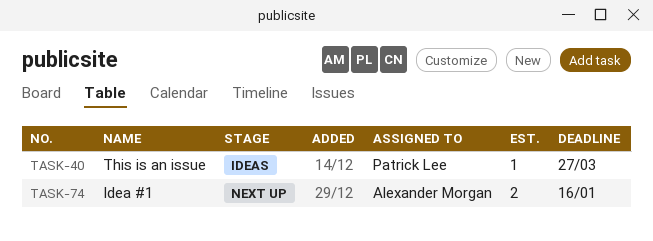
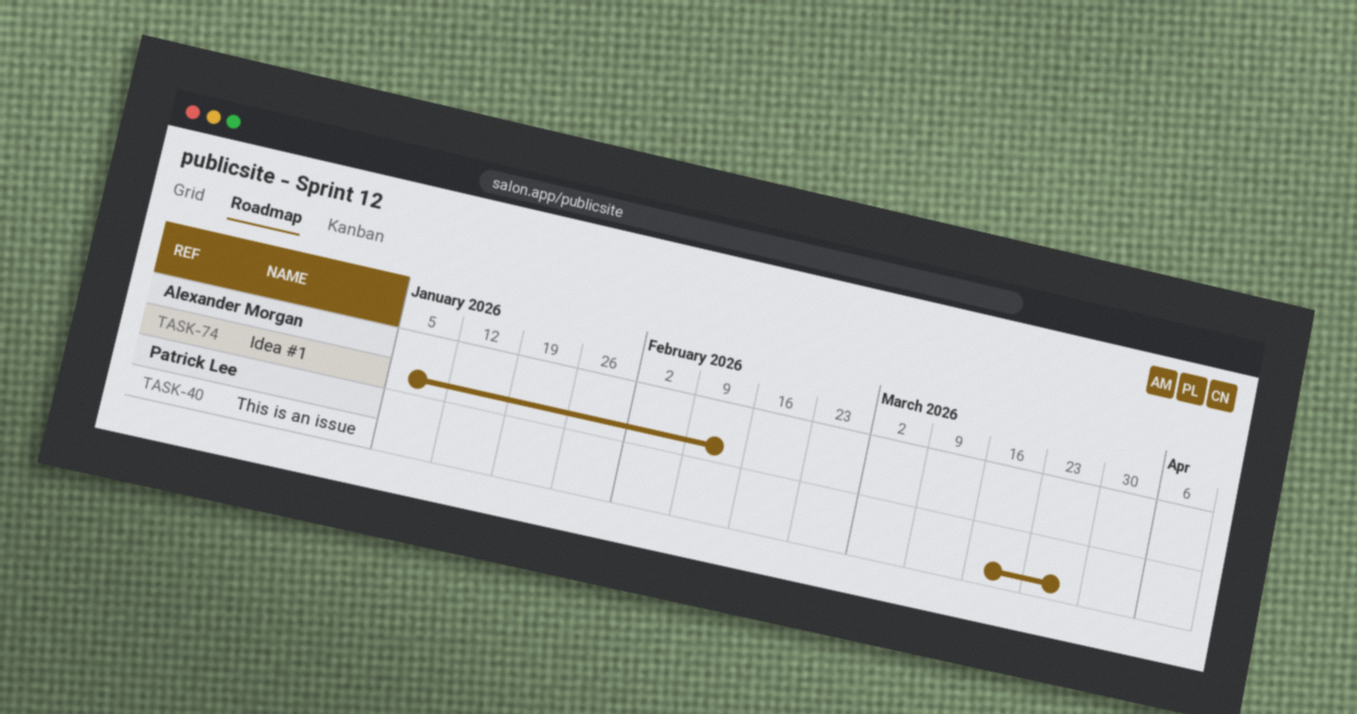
TASK-74, due: Jan 16 -> Feb 13

